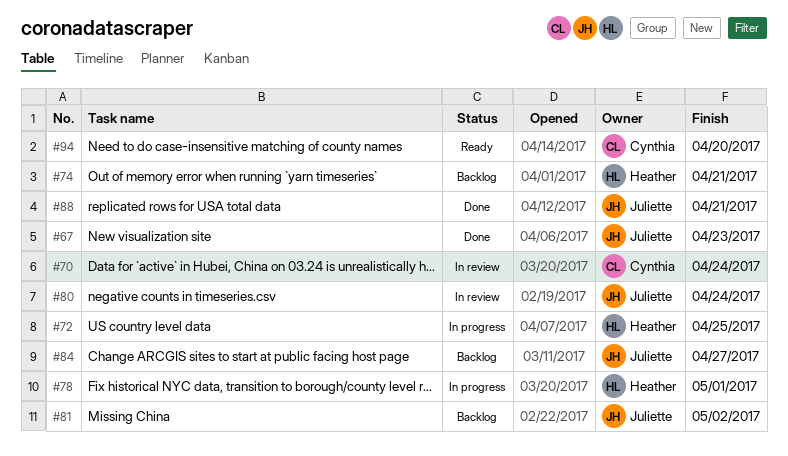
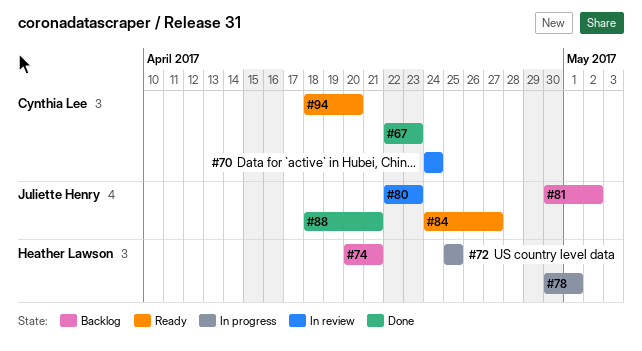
#67, owner: Juliette Henry -> Cynthia Lee
#80, due: Apr 24 -> Apr 23
#84, status: Backlog -> Ready

